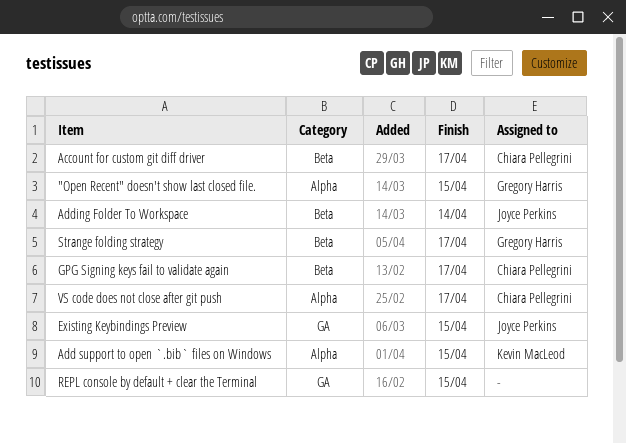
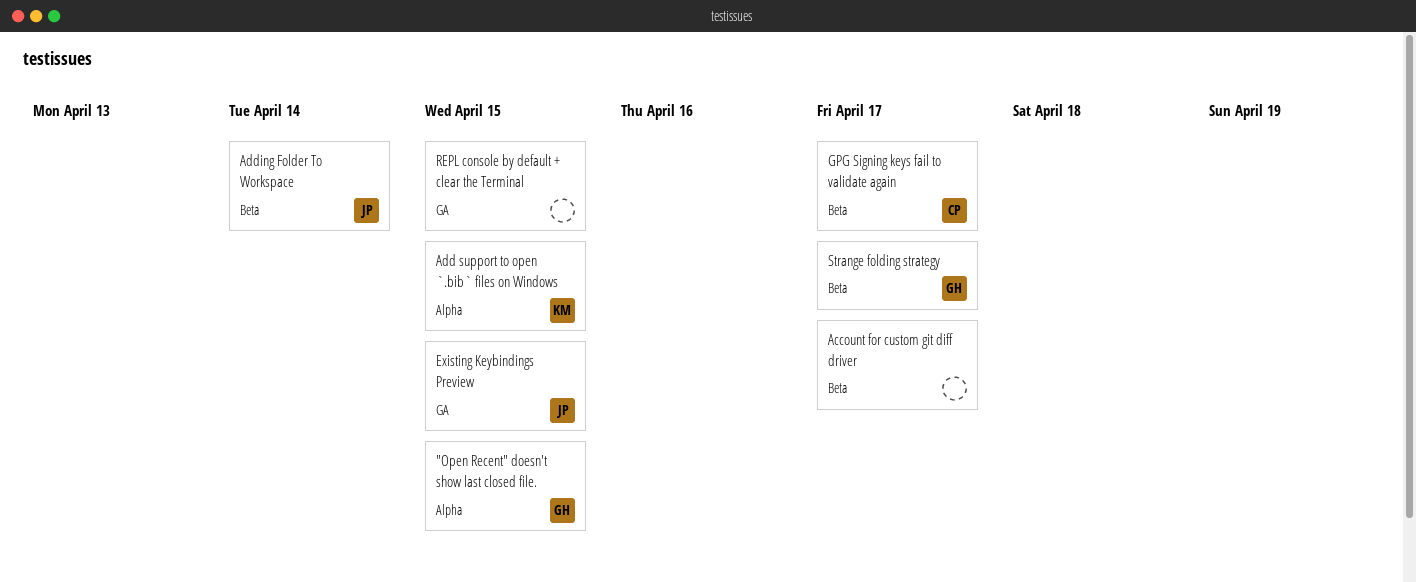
Account for custom git diff driver, owner: Chiara Pellegrini -> none
VS code does not close after git push: present -> none

